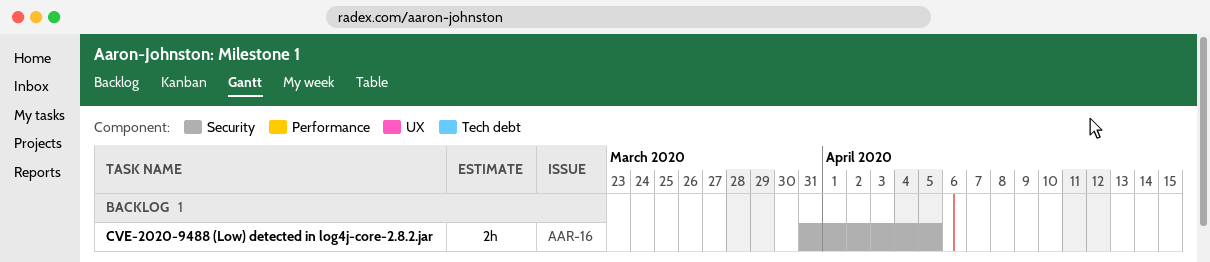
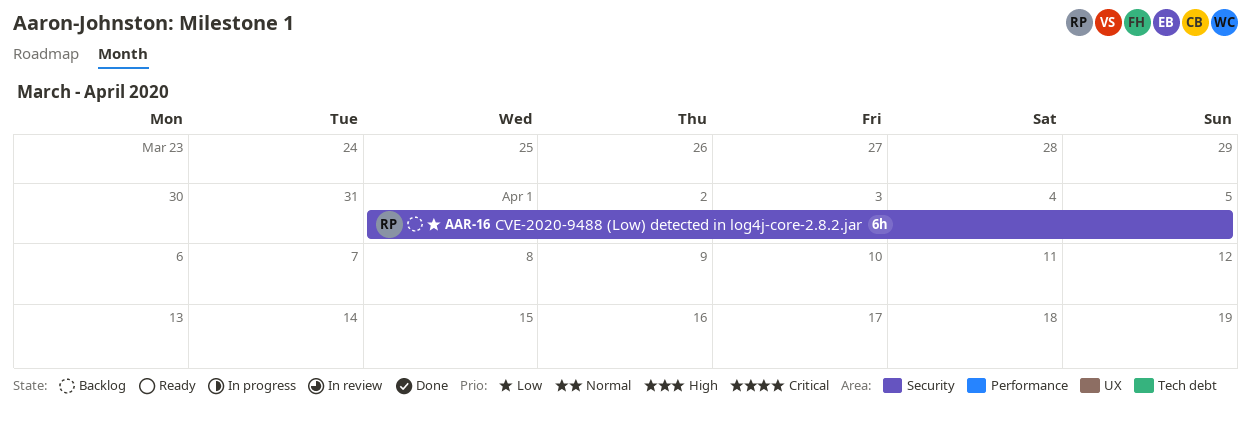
AAR-16, estimate: 2h -> 6h
AAR-16, start: Mar 31 -> Apr 1

